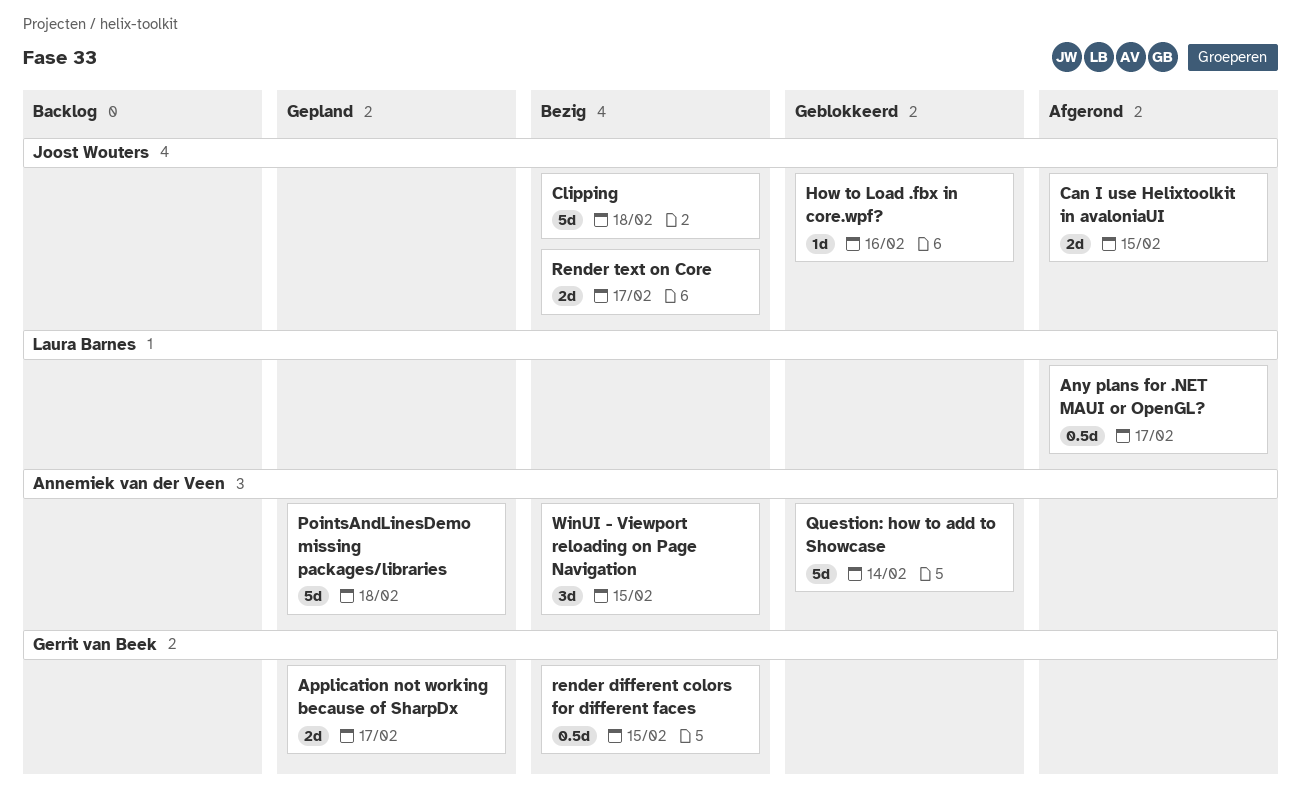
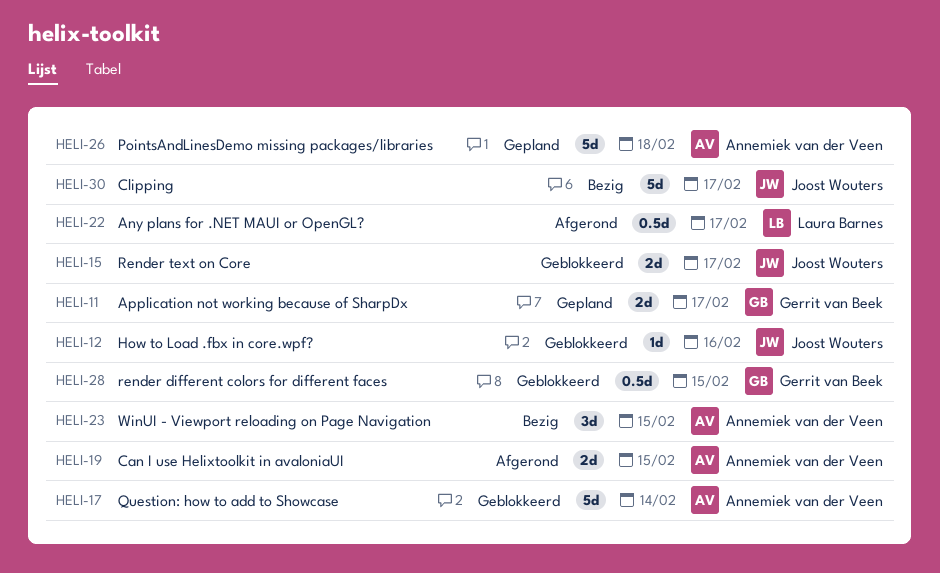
Can I use Helixtoolkit in avaloniaUI, owner: Joost Wouters -> Annemiek van der Veen
Clipping, due: Feb 18 -> Feb 17
render different colors for different faces, status: Bezig -> Geblokkeerd
Render text on Core, status: Bezig -> Geblokkeerd

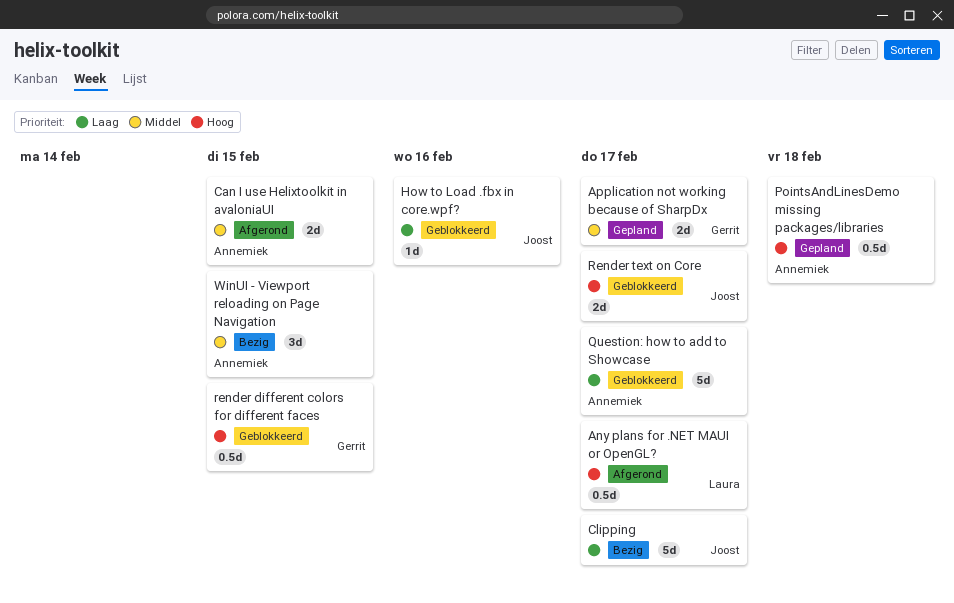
PointsAndLinesDemo missing packages/libraries, estimate: 5d -> 0.5d
Question: how to add to Showcase, due: Feb 14 -> Feb 17

